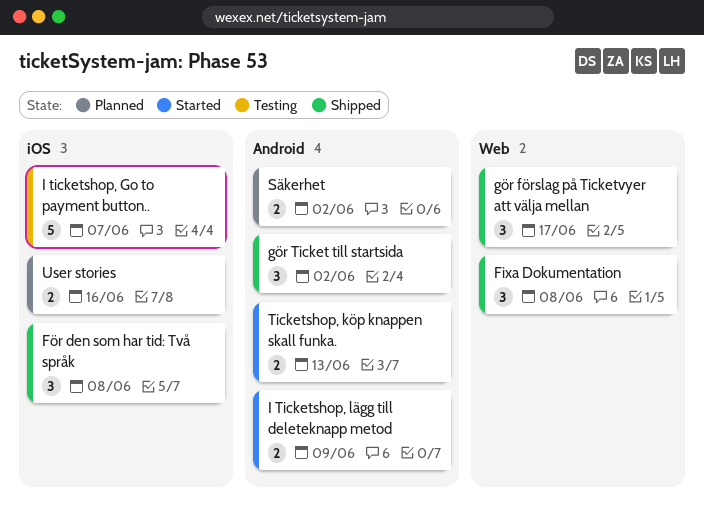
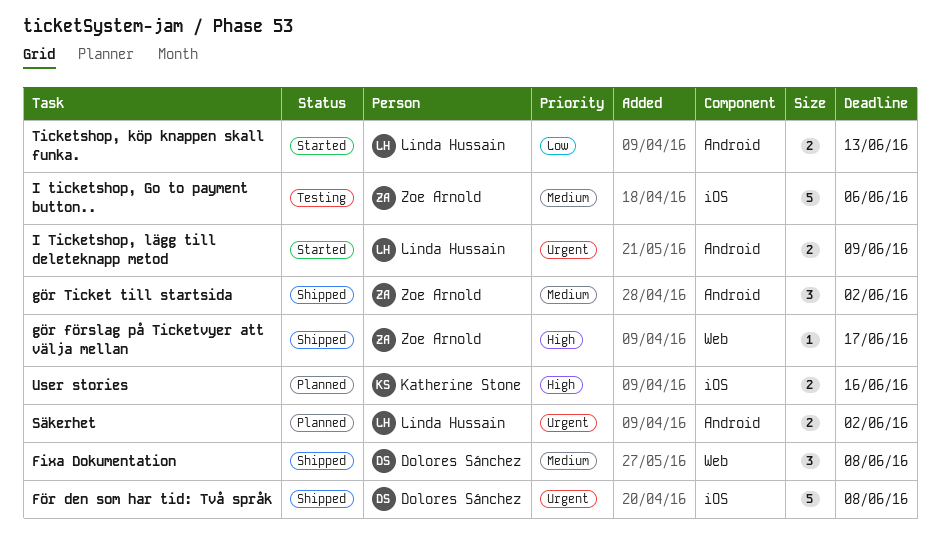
För den som har tid: Två språk, estimate: 3 -> 5
gör förslag på Ticketvyer att välja mellan, estimate: 3 -> 1
I ticketshop, Go to payment button.., due: Jun 7 -> Jun 6

